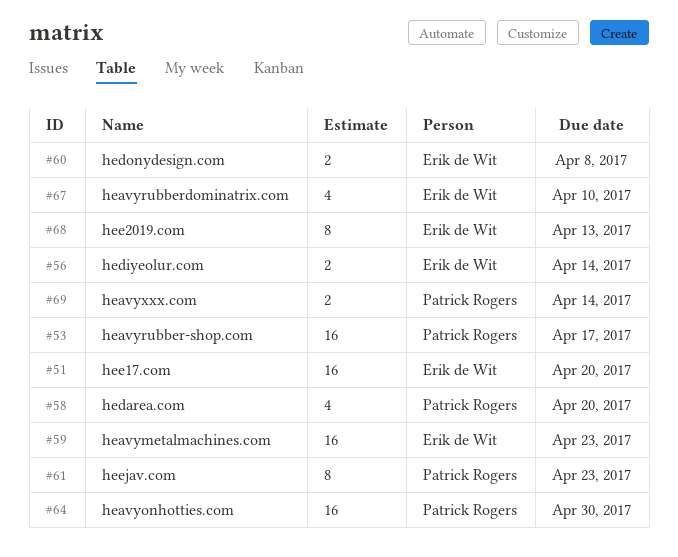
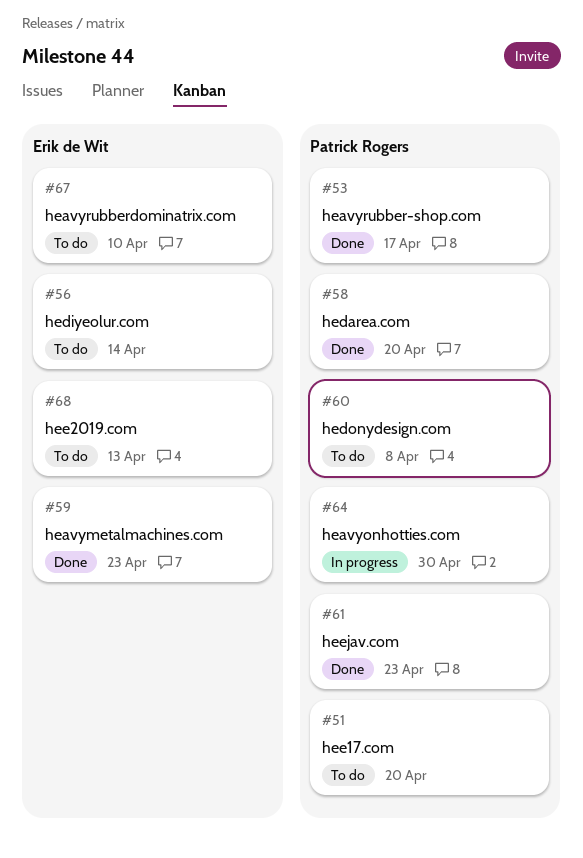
#51, owner: Erik de Wit -> Patrick Rogers
#60, owner: Erik de Wit -> Patrick Rogers
#69: present -> none

